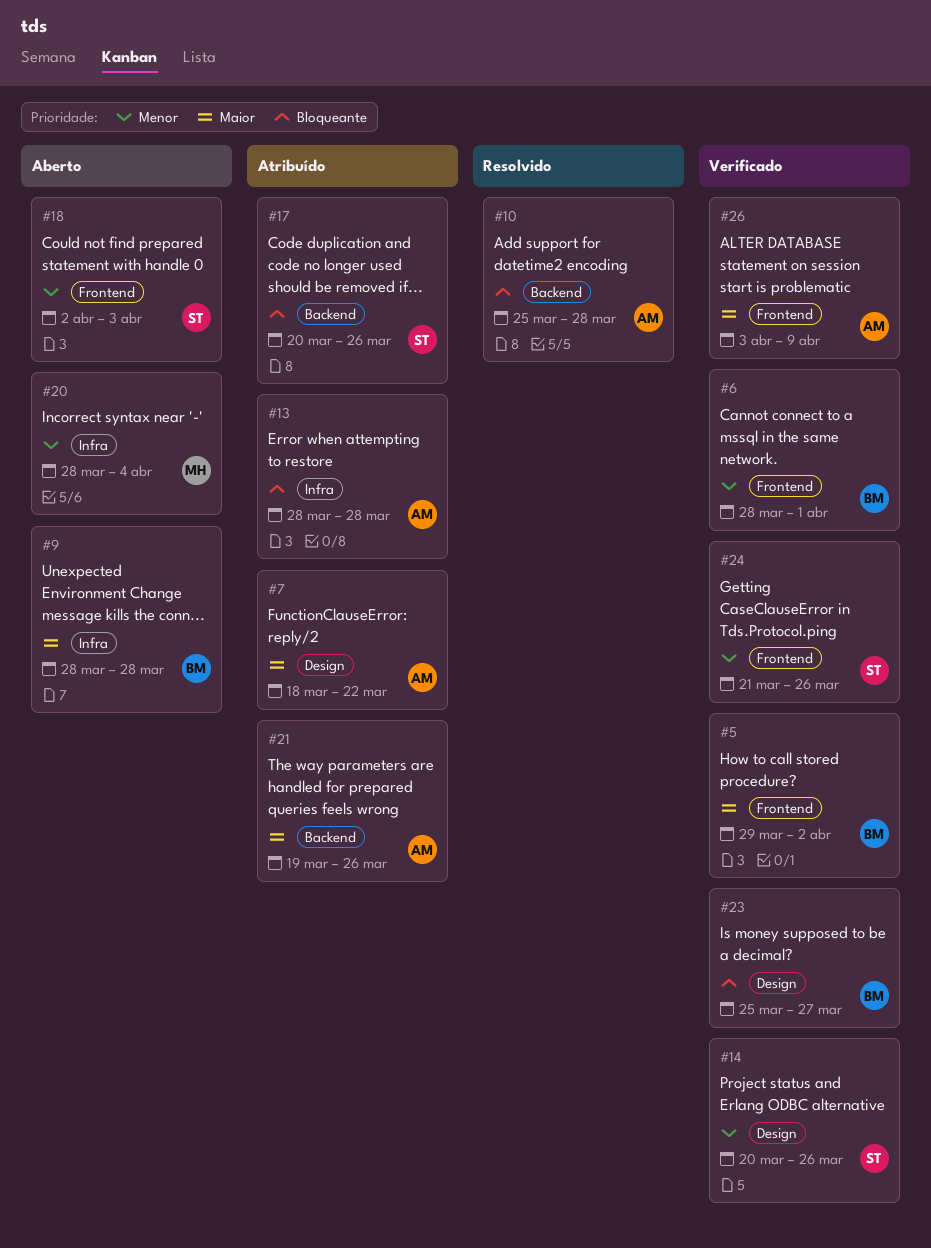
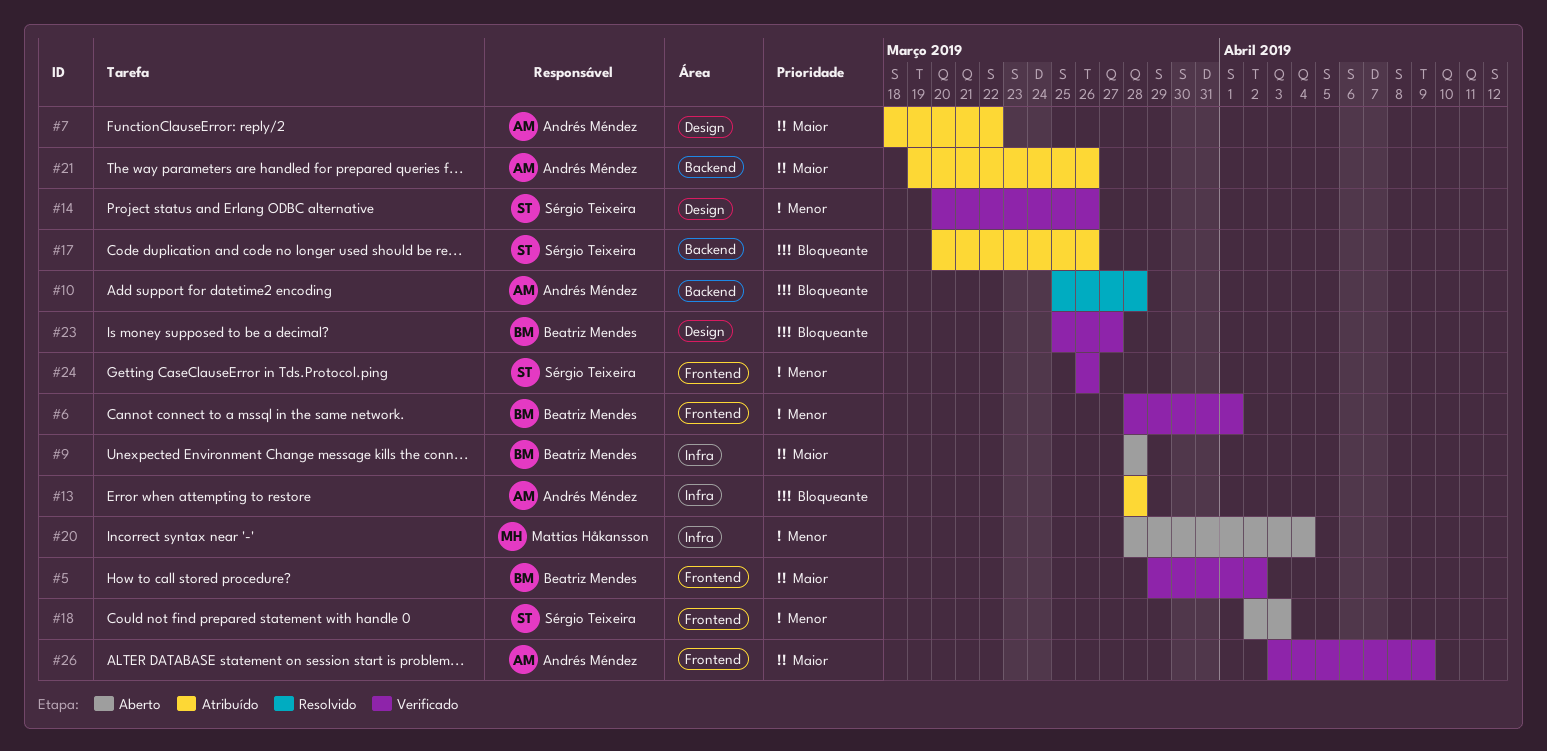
#24, start: Mar 21 -> Mar 26

